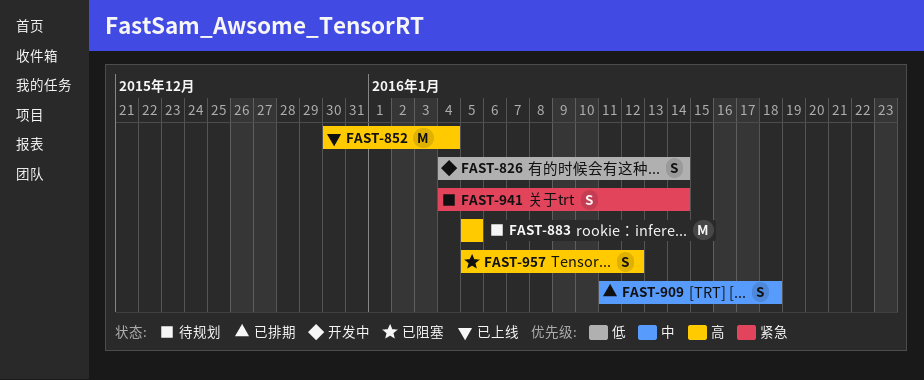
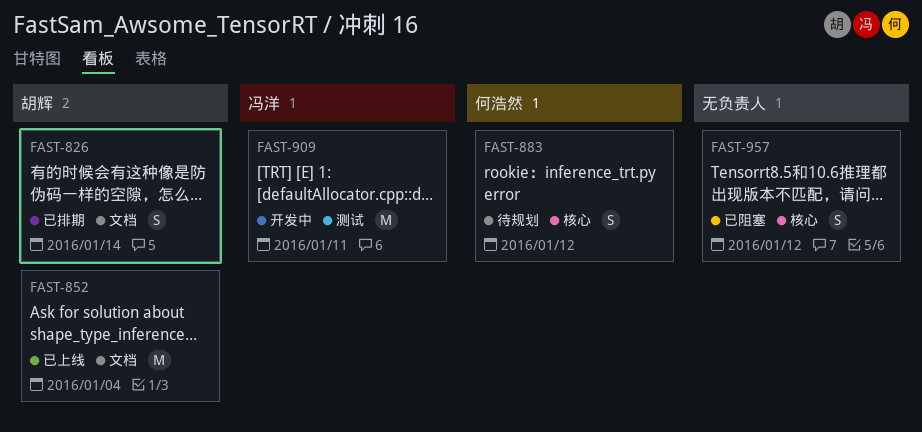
FAST-826, status: 开发中 -> 已排期
FAST-883, estimate: M -> S
FAST-883, due: Jan 5 -> Jan 12
FAST-909, status: 已排期 -> 开发中
FAST-909, estimate: S -> M
FAST-909, due: Jan 18 -> Jan 11
FAST-941: present -> none

